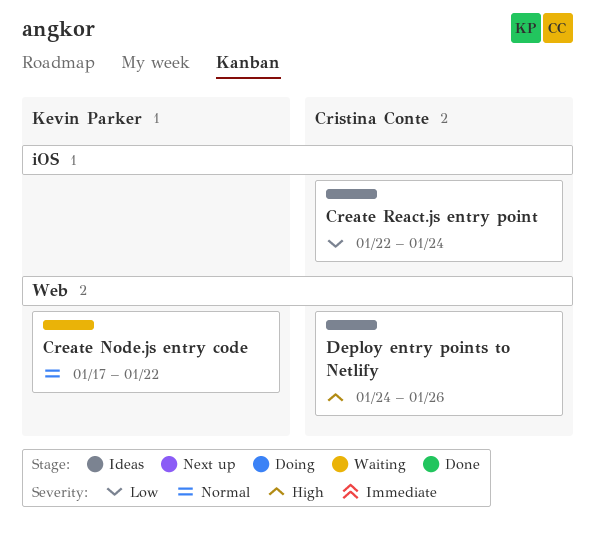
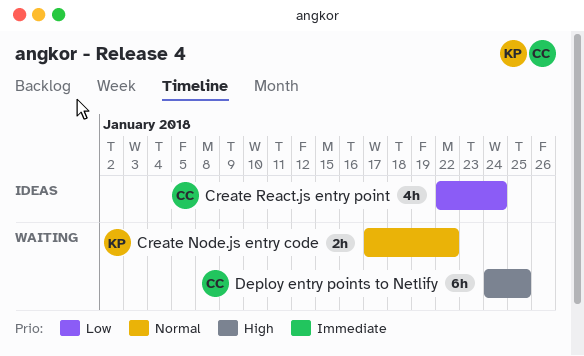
Deploy entry points to Netlify, status: Ideas -> Waiting
Deploy entry points to Netlify, due: Jan 26 -> Jan 25

